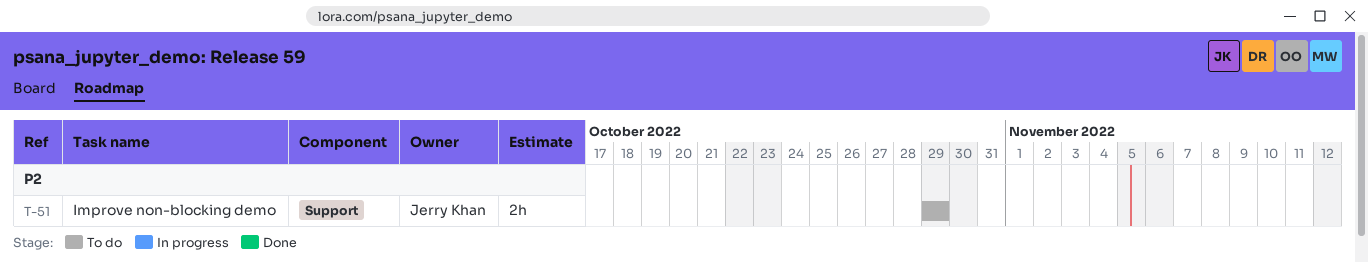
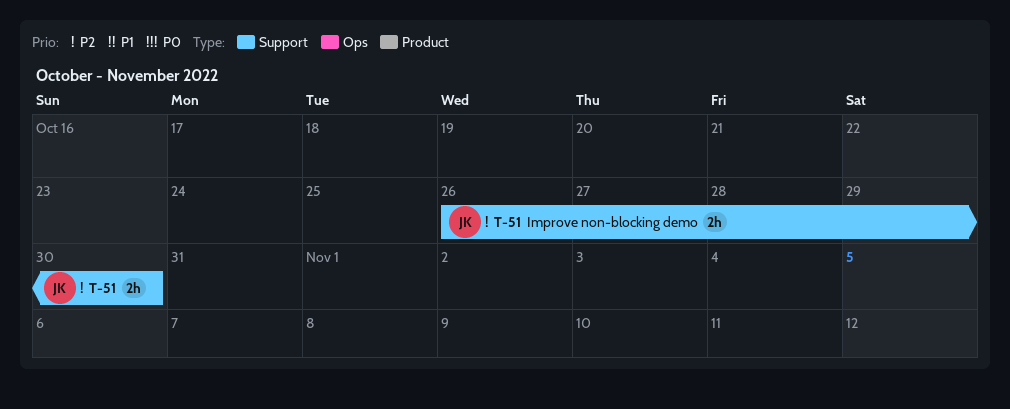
T-51, start: Oct 29 -> Oct 26
T-51, due: Oct 29 -> Oct 30

